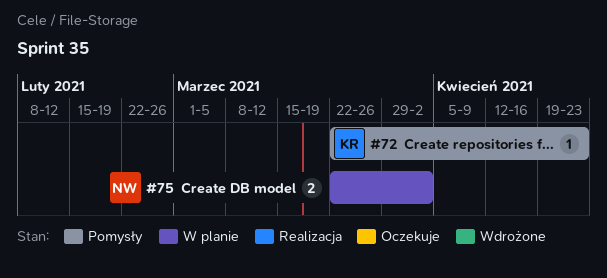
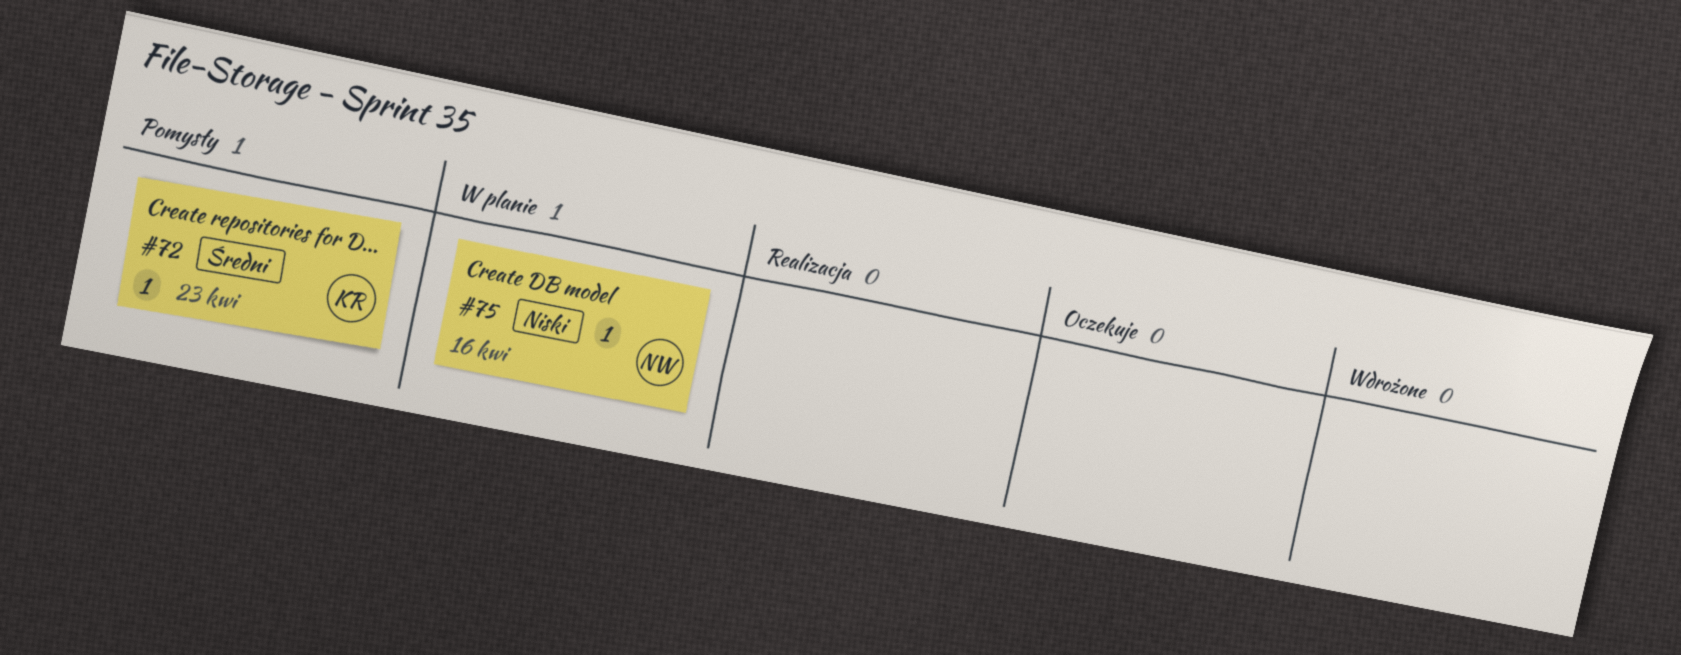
#75, estimate: 2 -> 1
#75, due: Apr 2 -> Apr 16

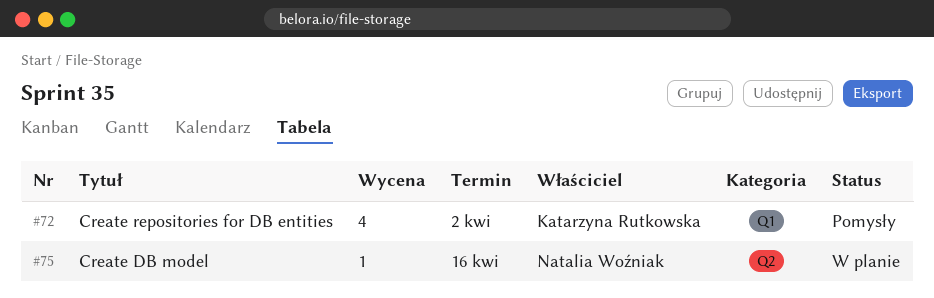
#72, estimate: 1 -> 4
#72, due: Apr 23 -> Apr 2

